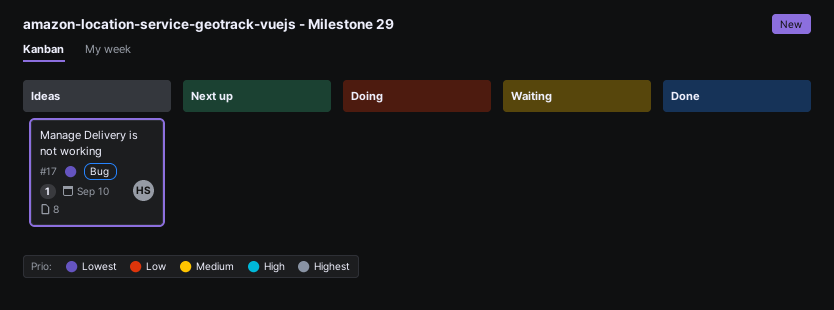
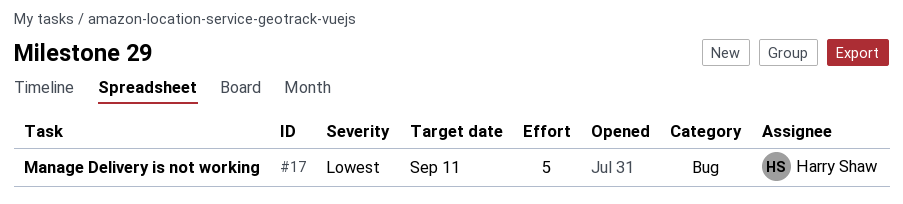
#17, estimate: 1 -> 5
#17, due: Sep 10 -> Sep 11

